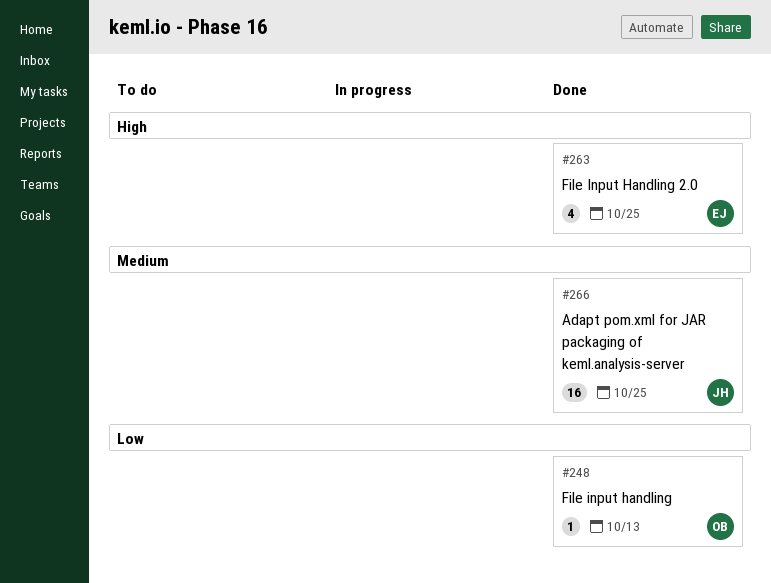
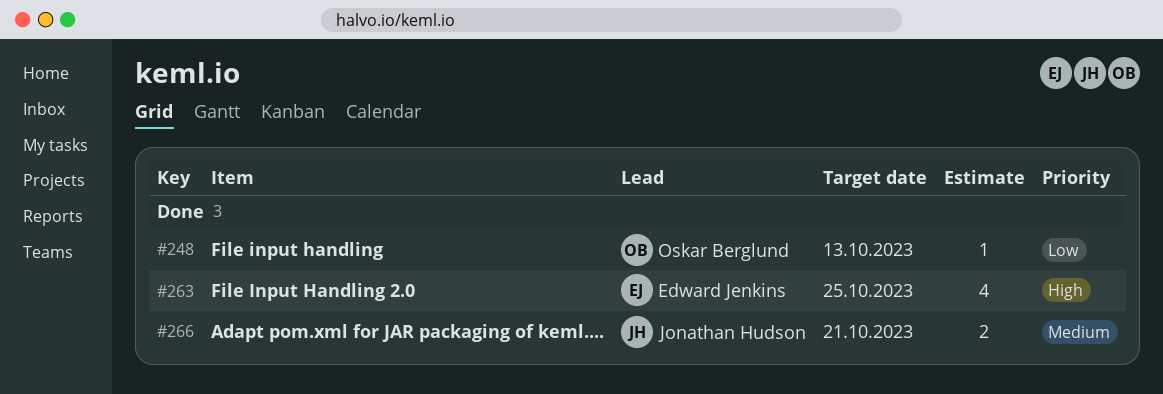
#266, estimate: 16 -> 2
#266, due: Oct 25 -> Oct 21

